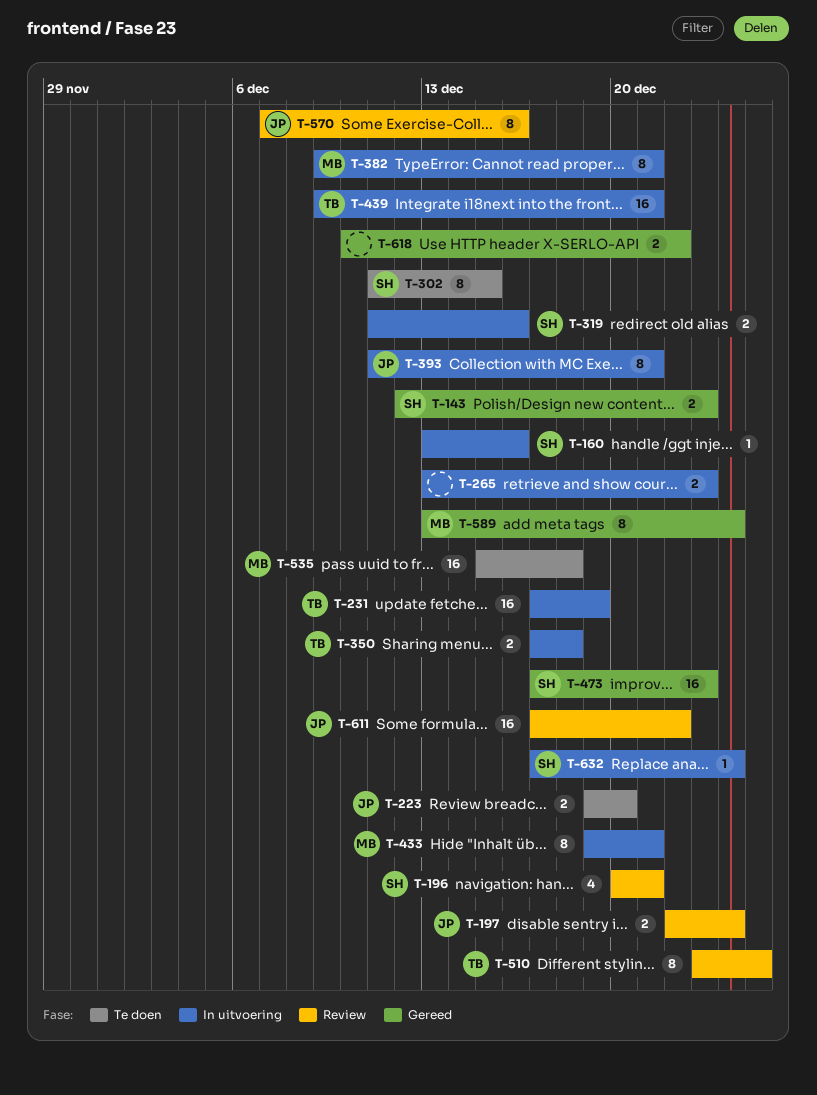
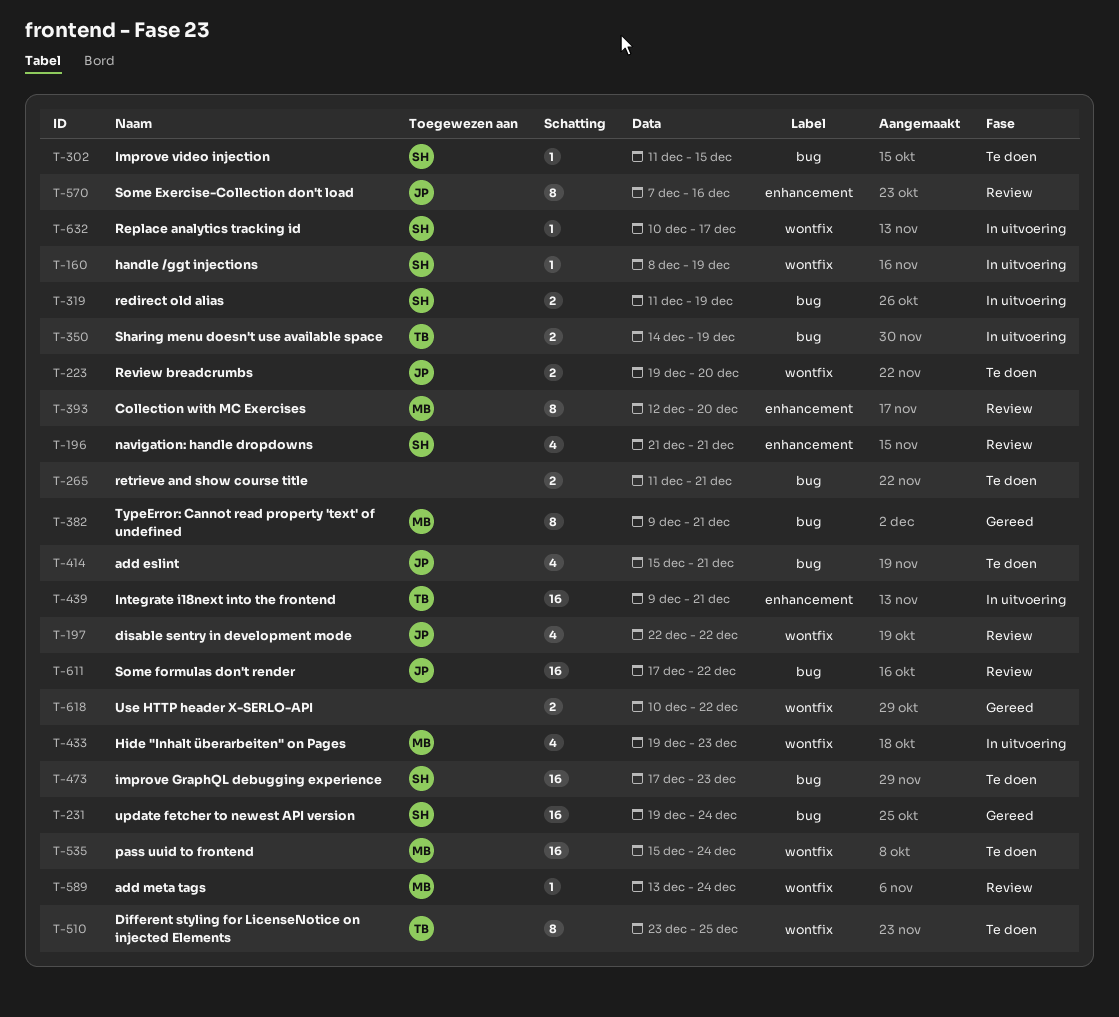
T-143: present -> none
T-160, start: Dec 13 -> Dec 8
T-160, due: Dec 16 -> Dec 19
T-196, start: Dec 20 -> Dec 21
T-197, estimate: 2 -> 4
T-197, due: Dec 24 -> Dec 22
T-231, status: In uitvoering -> Gereed
T-231, owner: TB -> SH
T-231, start: Dec 17 -> Dec 19
T-231, due: Dec 19 -> Dec 24
T-265, status: In uitvoering -> Te doen
T-265, start: Dec 13 -> Dec 11
T-265, due: Dec 23 -> Dec 21
T-302, estimate: 8 -> 1
T-319, due: Dec 16 -> Dec 19
T-350, start: Dec 17 -> Dec 14
T-350, due: Dec 18 -> Dec 19
T-382, status: In uitvoering -> Gereed
T-393, status: In uitvoering -> Review
T-393, owner: JP -> MB
T-393, start: Dec 11 -> Dec 12
T-393, due: Dec 21 -> Dec 20
T-414: none -> present
T-433, estimate: 8 -> 4
T-433, due: Dec 21 -> Dec 23
T-473, status: Gereed -> Te doen
T-510, status: Review -> Te doen
T-535, due: Dec 18 -> Dec 24
T-589, status: Gereed -> Review
T-589, estimate: 8 -> 1
T-632, start: Dec 17 -> Dec 10
T-632, due: Dec 24 -> Dec 17

